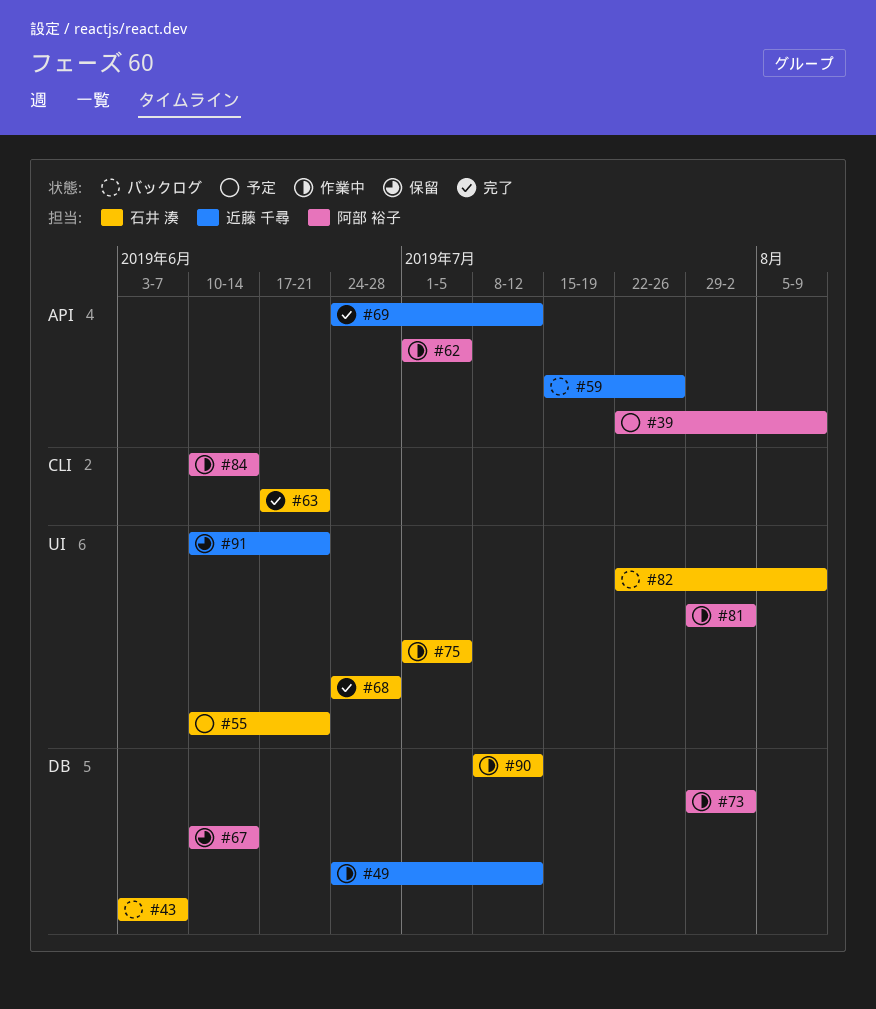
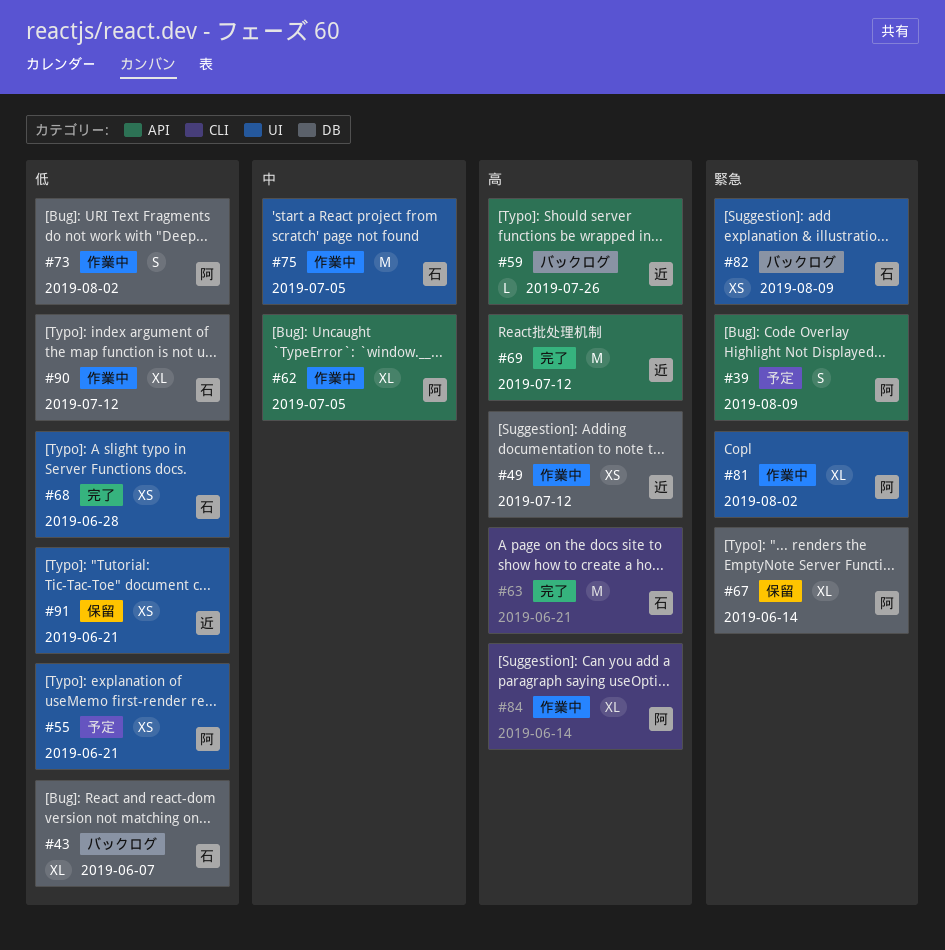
#55, owner: 石井 湊 -> 阿部 裕子

